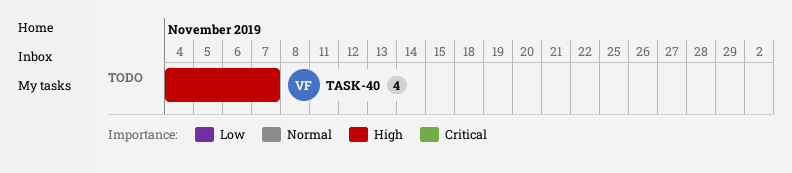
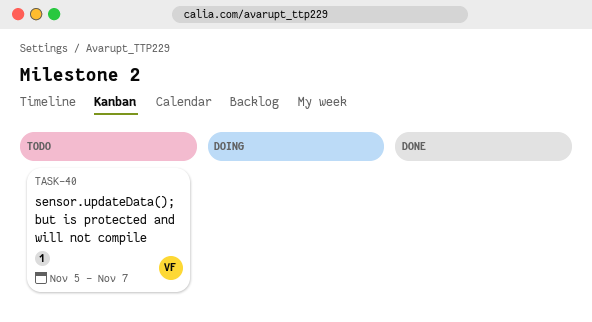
TASK-40, estimate: 4 -> 1
TASK-40, start: Nov 4 -> Nov 5

